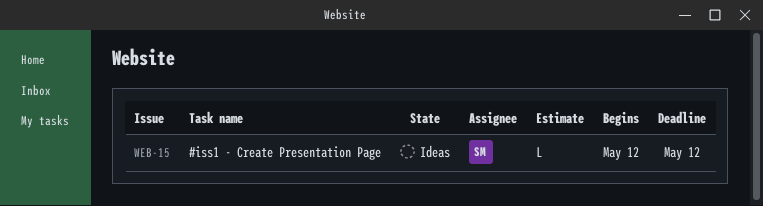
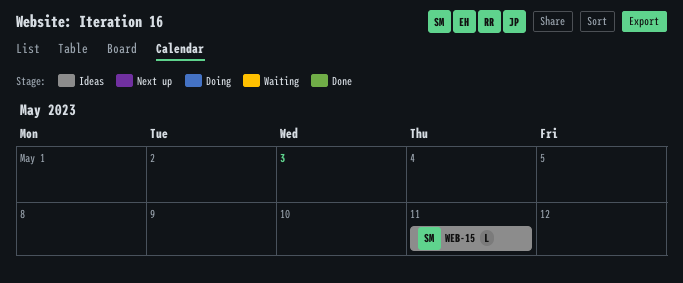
WEB-15, start: May 12 -> May 11
WEB-15, due: May 12 -> May 11

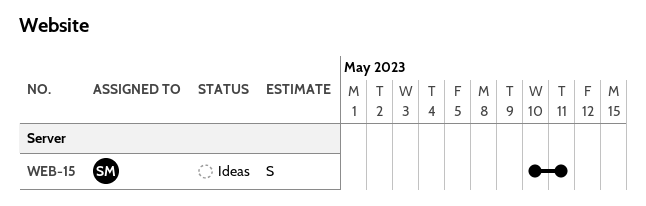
WEB-15, estimate: L -> S
WEB-15, start: May 11 -> May 10

